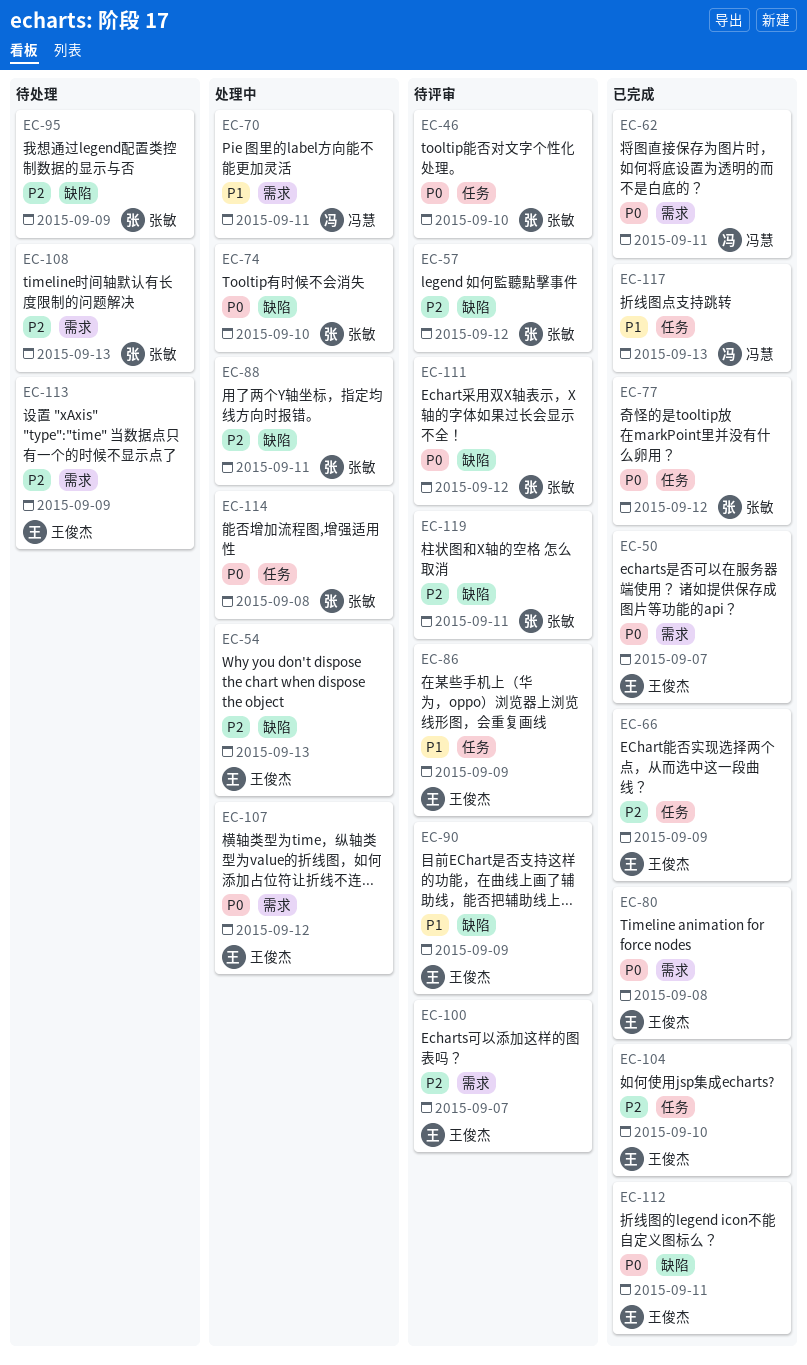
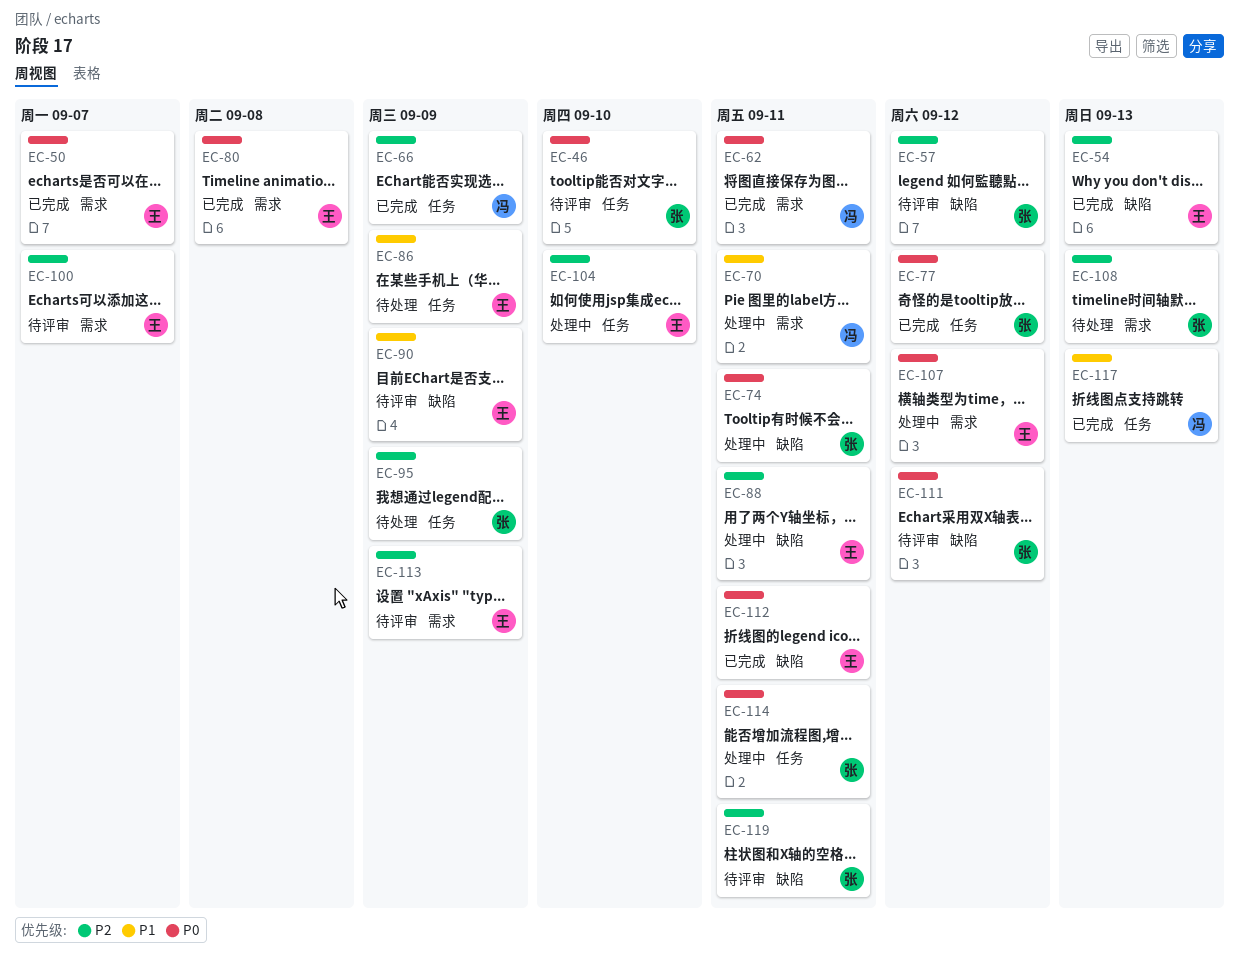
EC-54, status: 处理中 -> 已完成
EC-66, owner: 王俊杰 -> 冯慧
EC-74, due: Sep 10 -> Sep 11
EC-86, status: 待评审 -> 待处理
EC-88, owner: 张敏 -> 王俊杰
EC-95, label: 缺陷 -> 任务
EC-104, status: 已完成 -> 处理中
EC-113, status: 待处理 -> 待评审
EC-114, due: Sep 8 -> Sep 11

